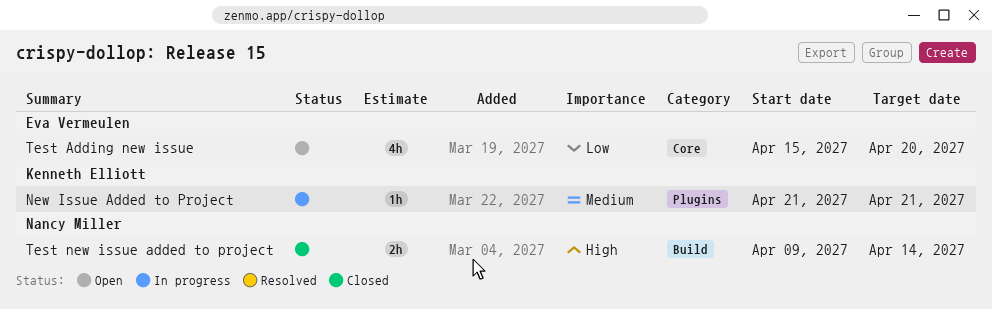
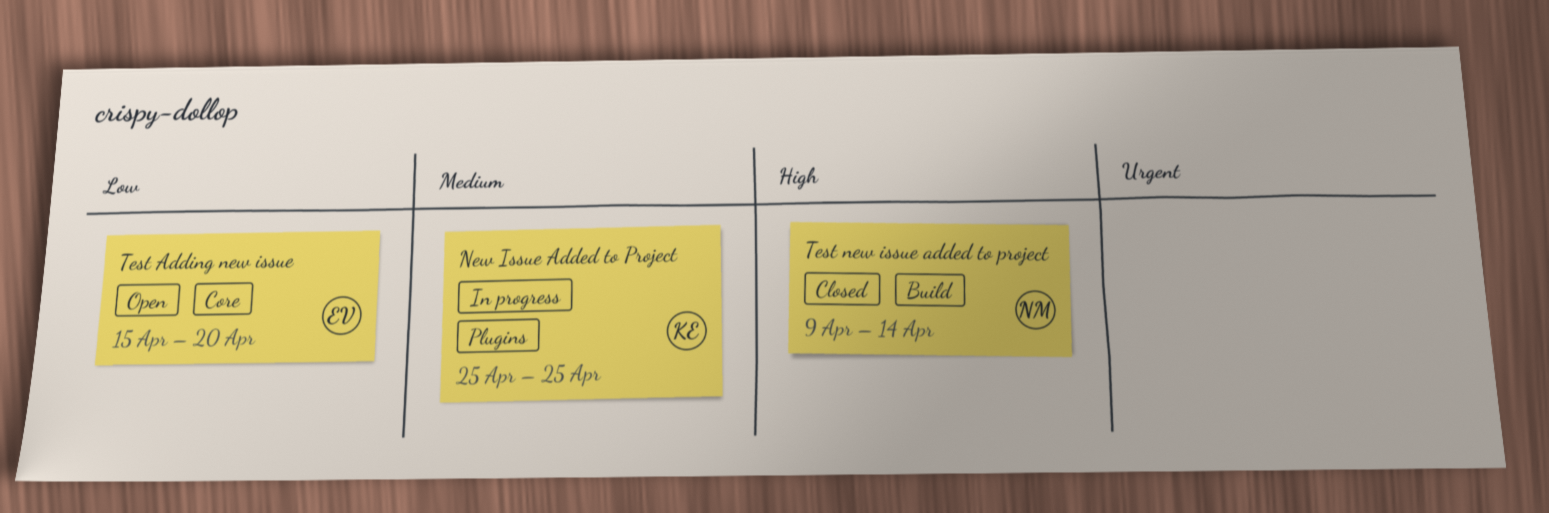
New Issue Added to Project, start: Apr 21 -> Apr 25
New Issue Added to Project, due: Apr 21 -> Apr 25

